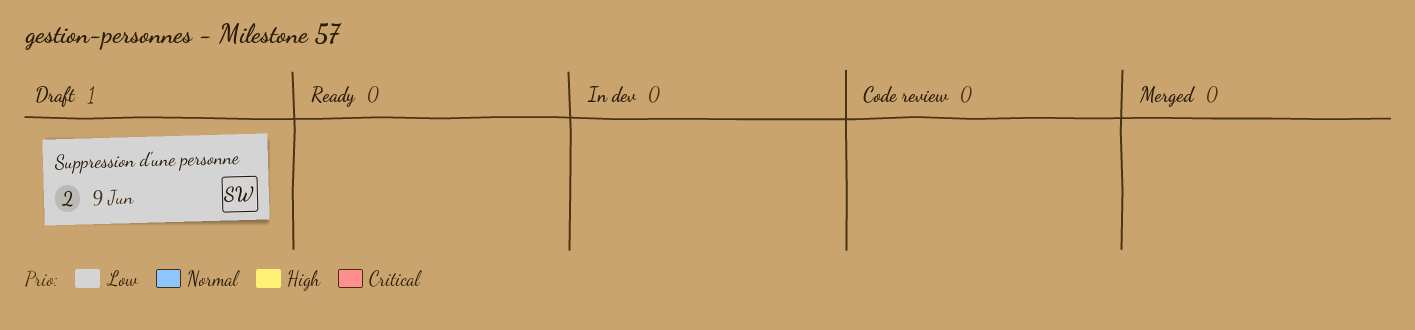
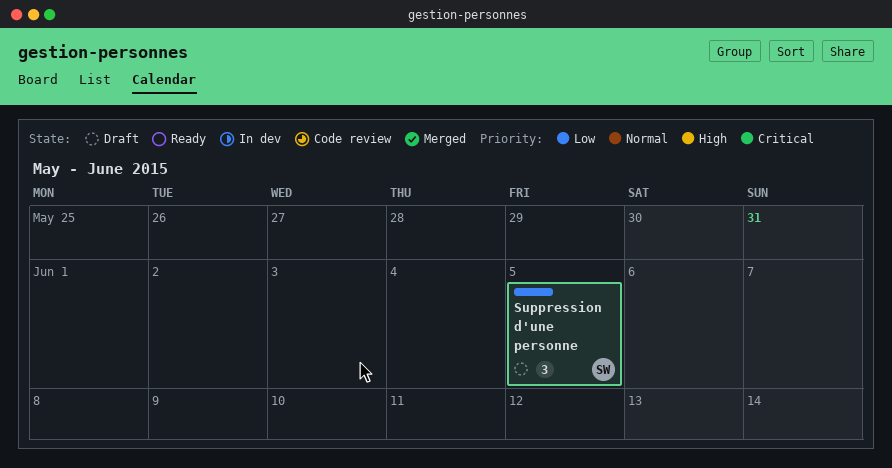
Suppression d'une personne, estimate: 2 -> 3
Suppression d'une personne, due: Jun 9 -> Jun 5

